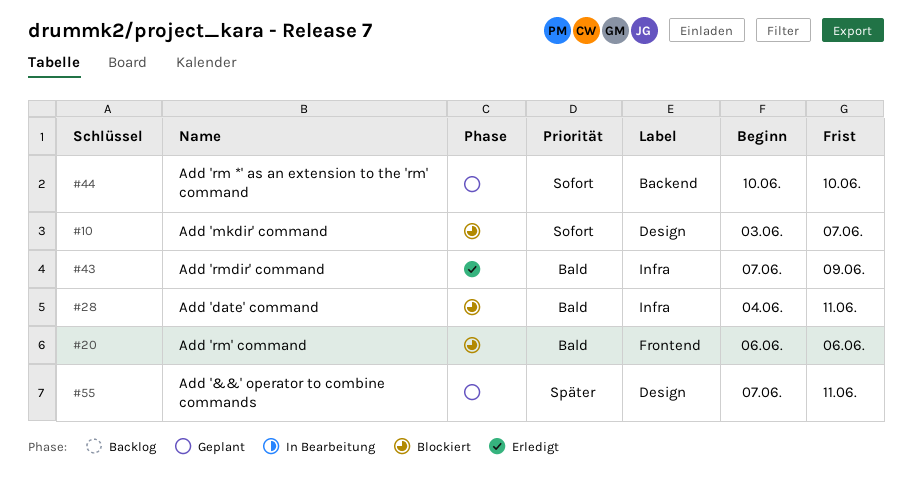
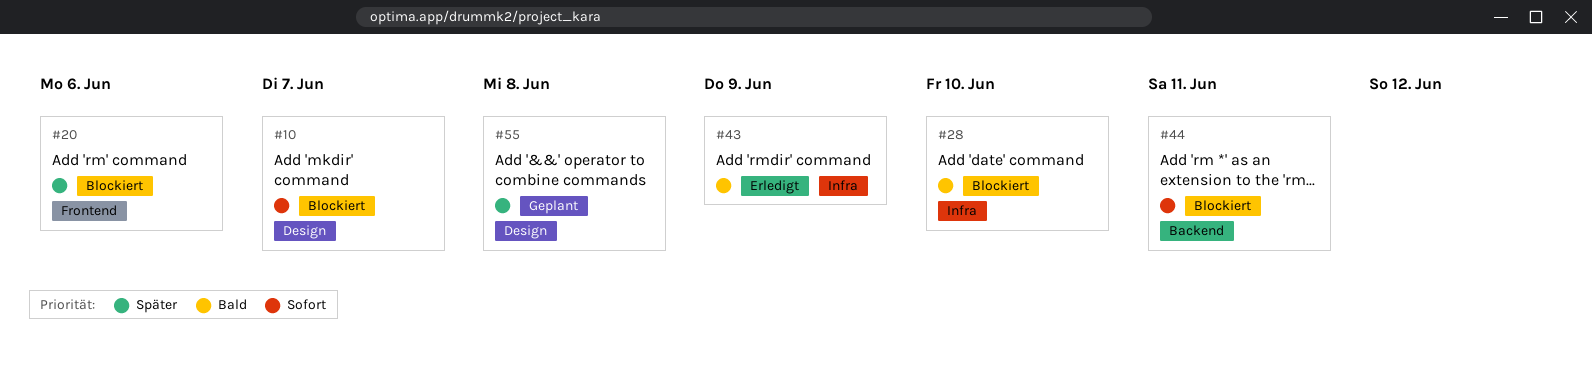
#20, priority: Bald -> Später
#28, due: Jun 11 -> Jun 10
#44, status: Geplant -> Blockiert
#44, due: Jun 10 -> Jun 11
#55, due: Jun 11 -> Jun 8

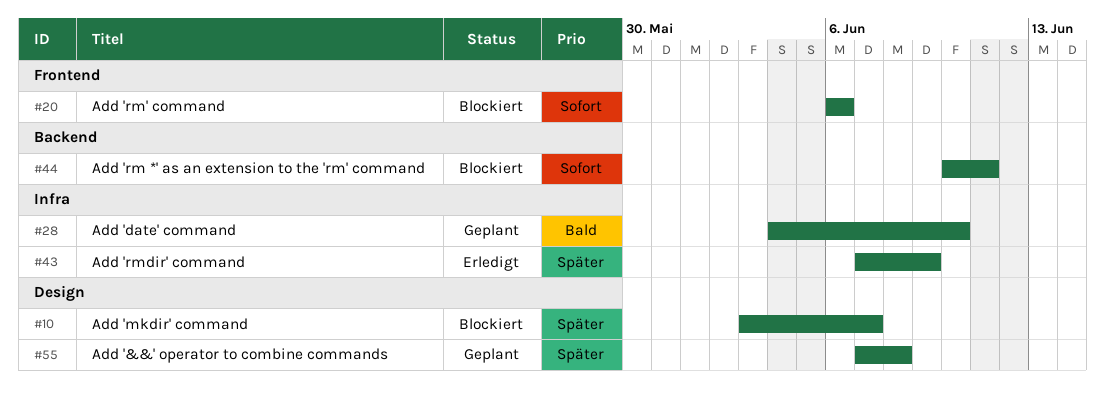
#10, priority: Sofort -> Später
#20, priority: Später -> Sofort
#28, status: Blockiert -> Geplant
#43, priority: Bald -> Später

